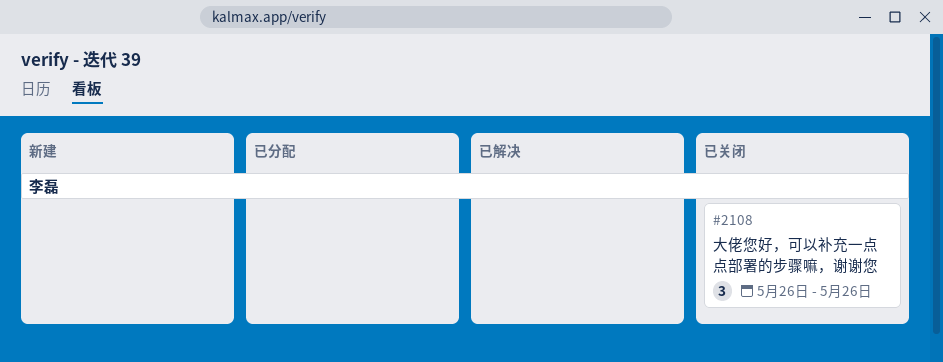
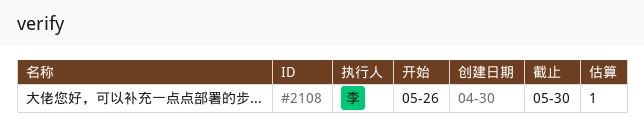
#2108, estimate: 3 -> 1
#2108, due: May 26 -> May 30

